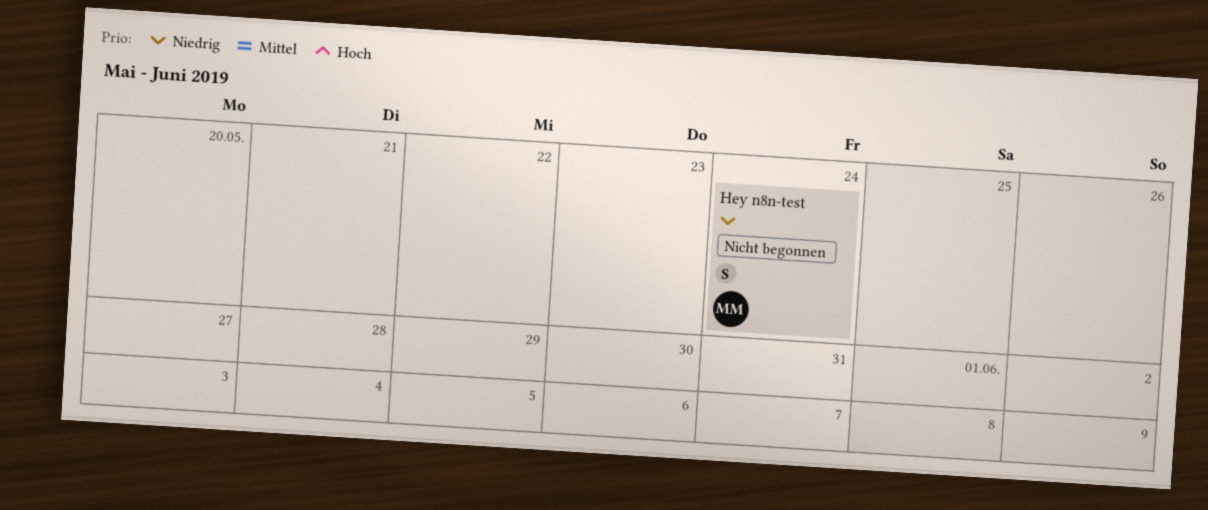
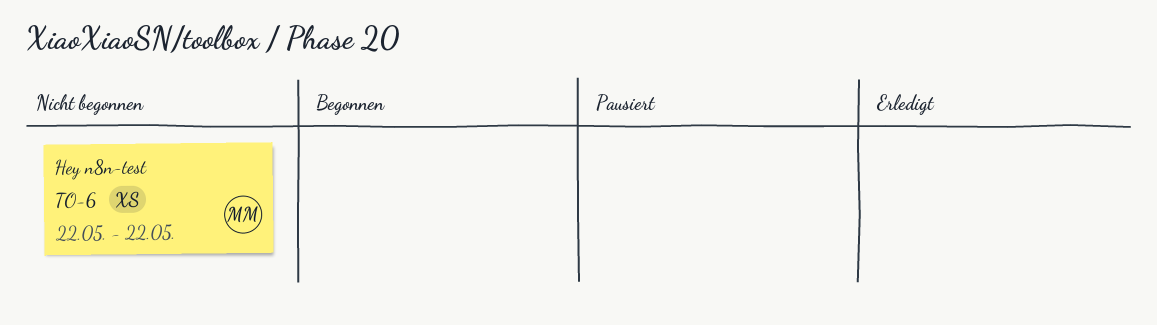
Hey n8n-test, estimate: S -> XS
Hey n8n-test, due: May 24 -> May 22

